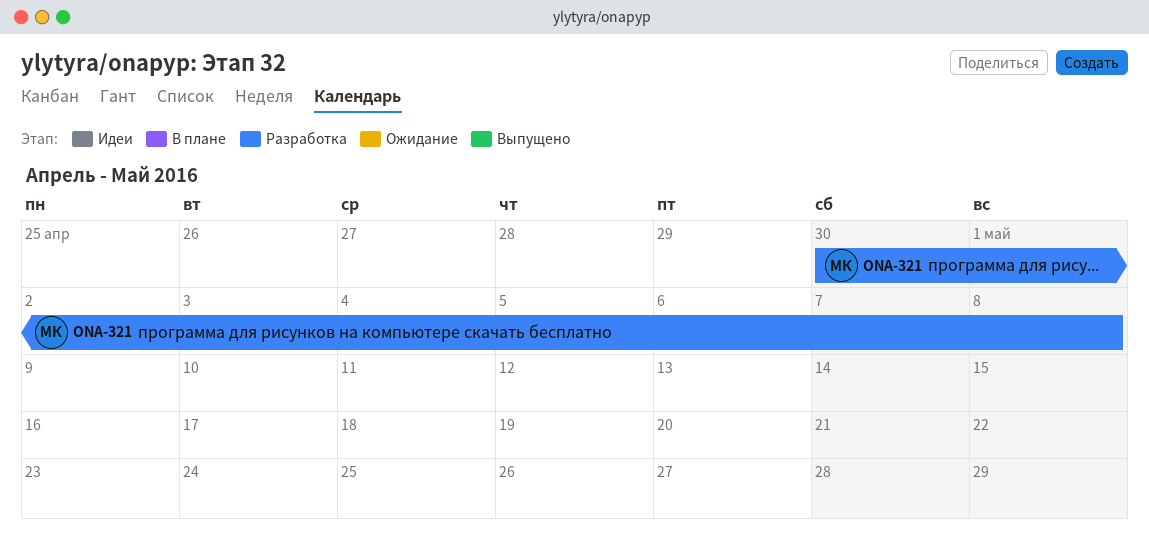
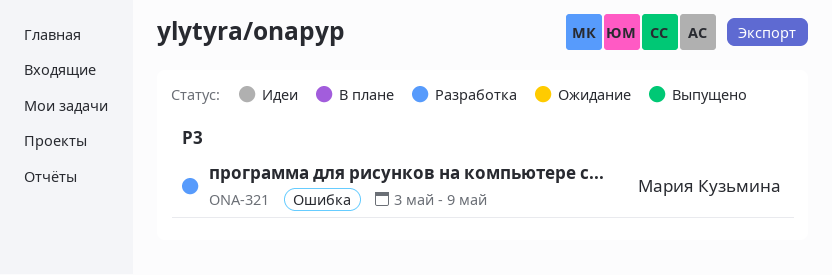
ONA-321, start: Apr 30 -> May 3
ONA-321, due: May 8 -> May 9

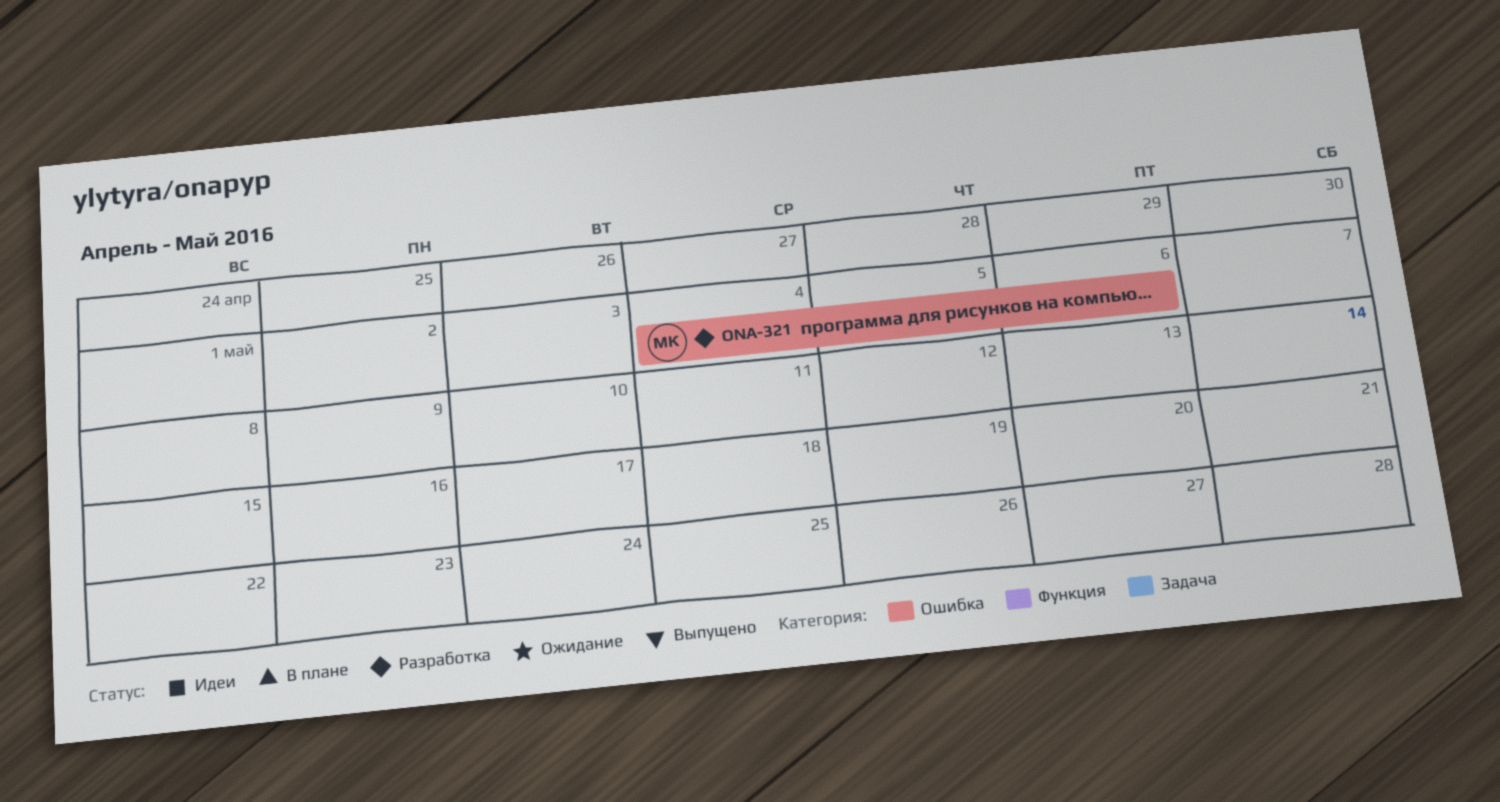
ONA-321, start: May 3 -> May 4
ONA-321, due: May 9 -> May 6

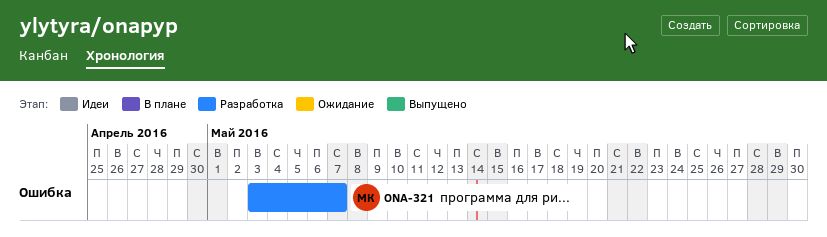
ONA-321, start: May 4 -> May 3
ONA-321, due: May 6 -> May 7

